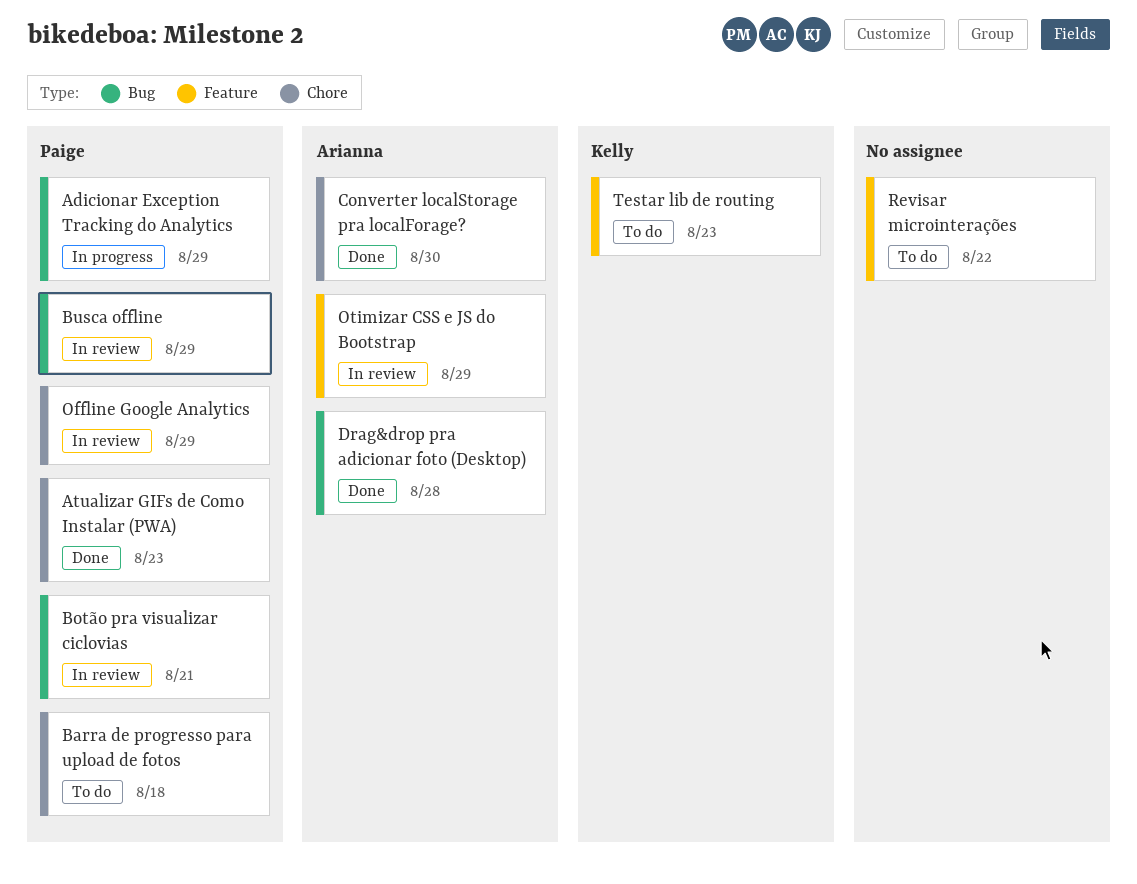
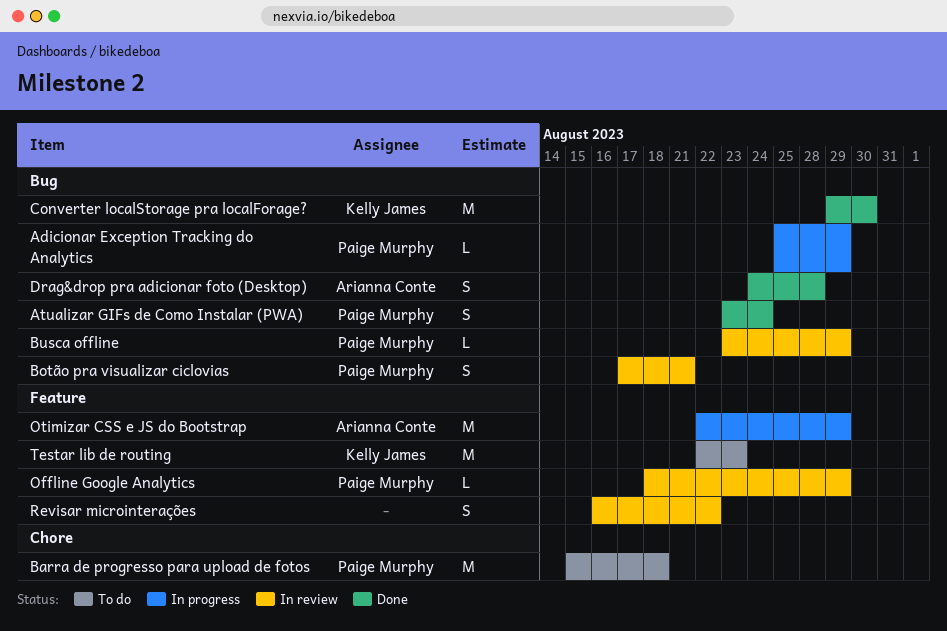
Atualizar GIFs de Como Instalar (PWA), label: Chore -> Bug
Atualizar GIFs de Como Instalar (PWA), due: Aug 23 -> Aug 24
Converter localStorage pra localForage?, owner: Arianna Conte -> Kelly James
Converter localStorage pra localForage?, label: Chore -> Bug
Offline Google Analytics, label: Chore -> Feature
Otimizar CSS e JS do Bootstrap, status: In review -> In progress
Revisar microinterações, status: To do -> In review

